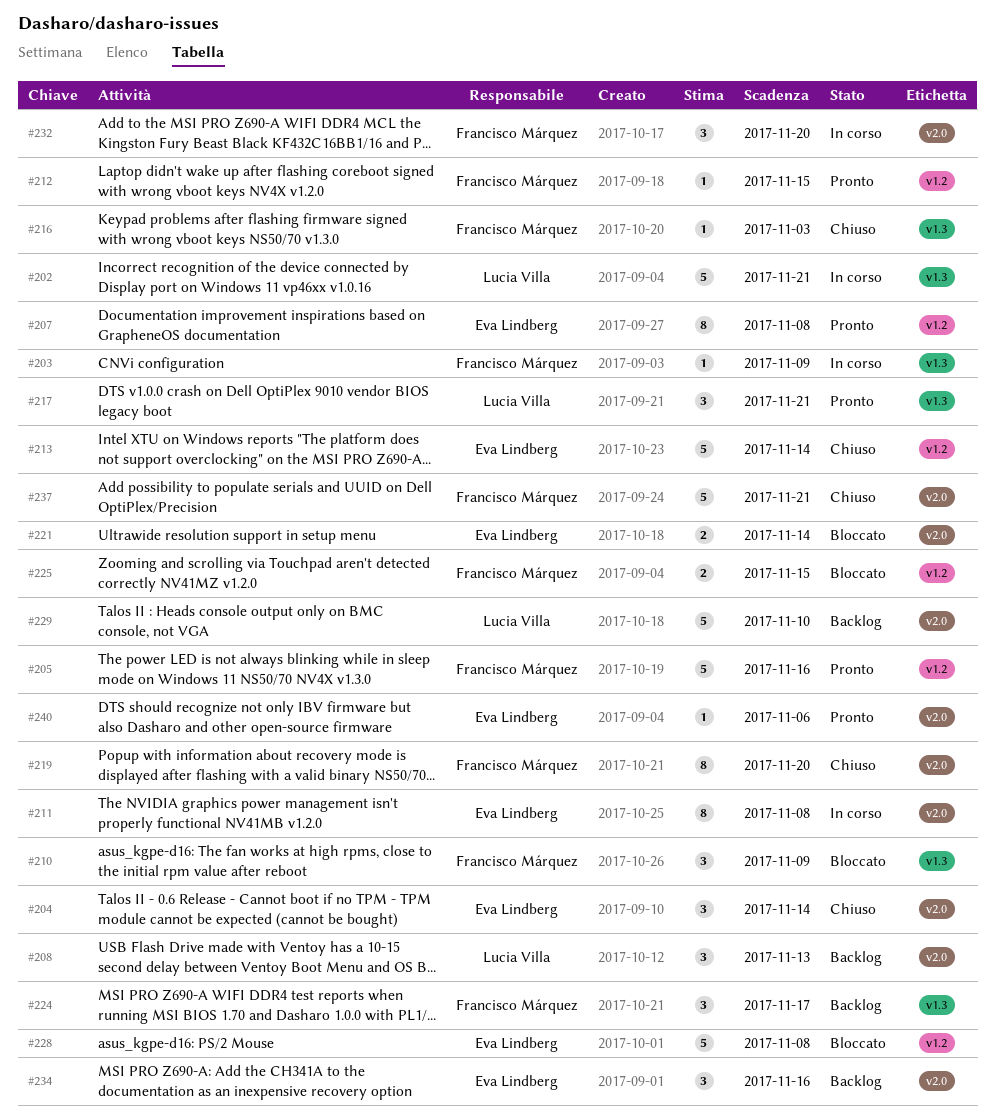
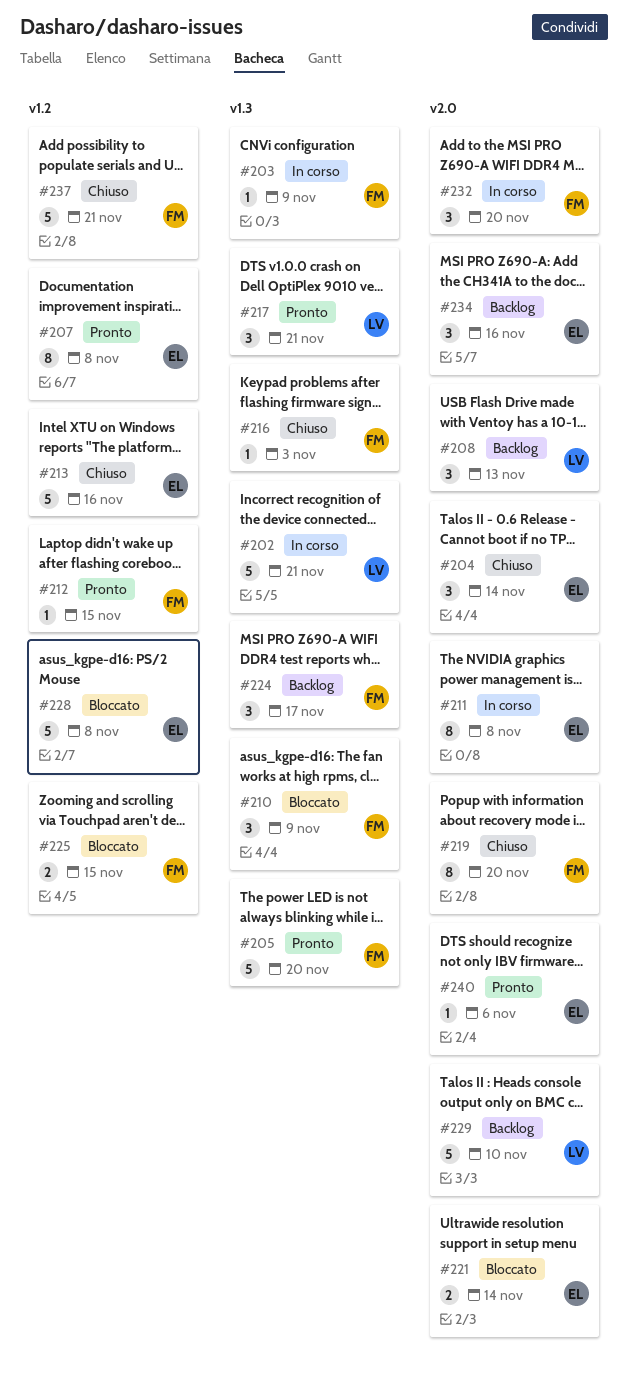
#205, label: v1.2 -> v1.3
#205, due: Nov 16 -> Nov 20
#213, due: Nov 14 -> Nov 16
#237, label: v2.0 -> v1.2

